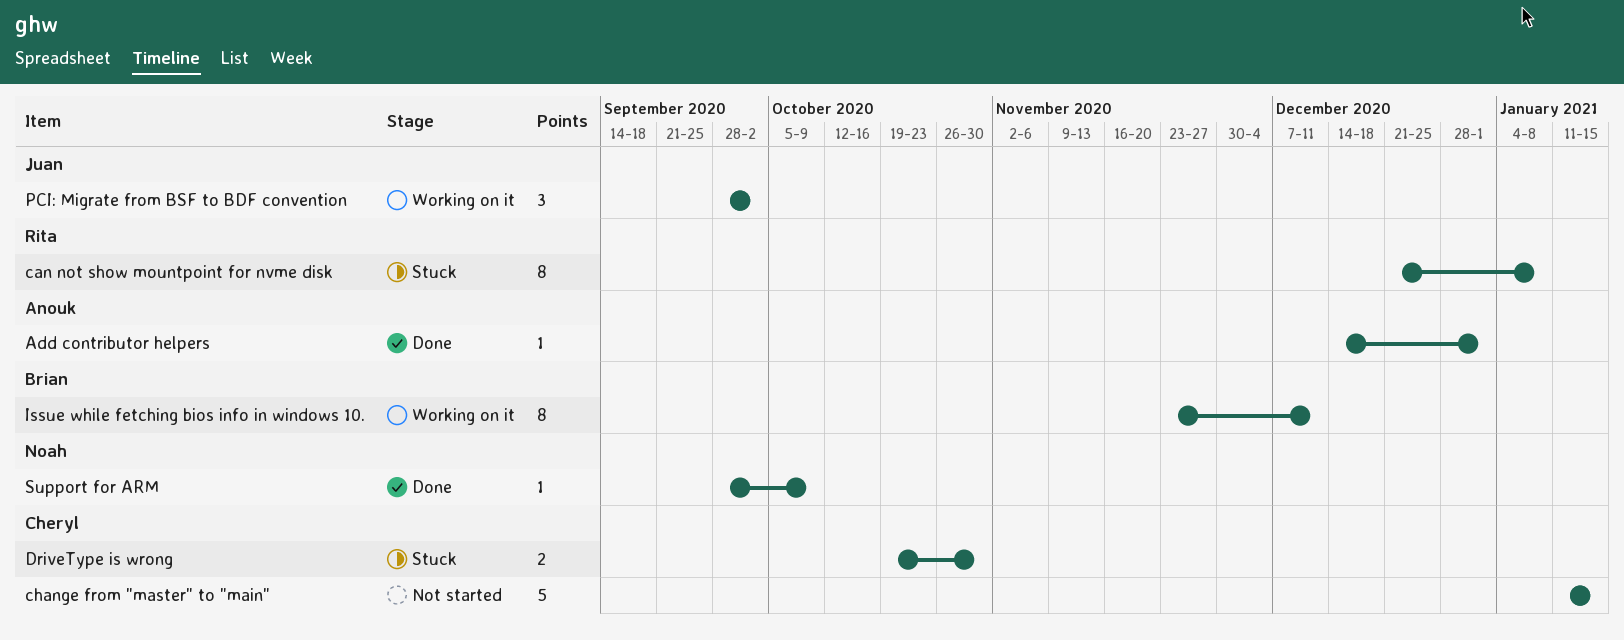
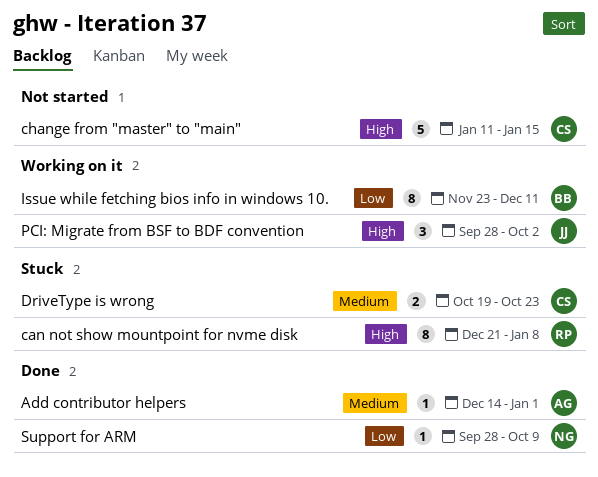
DriveType is wrong, due: Oct 30 -> Oct 23

